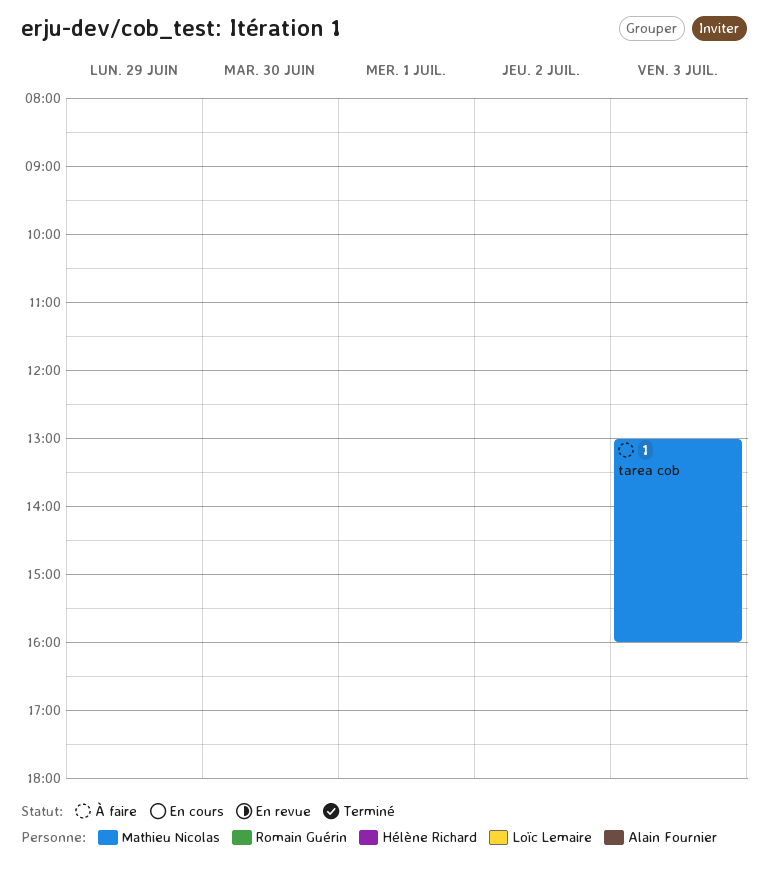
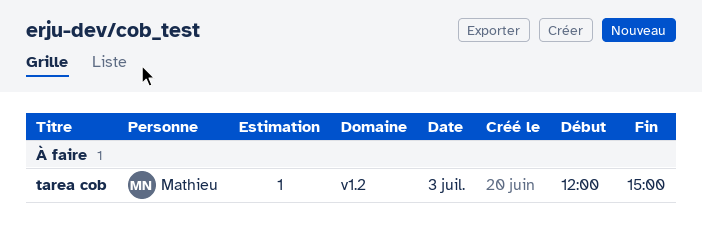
tarea cob, begins: 13:00 -> 12:00
tarea cob, ends: 16:00 -> 15:00

